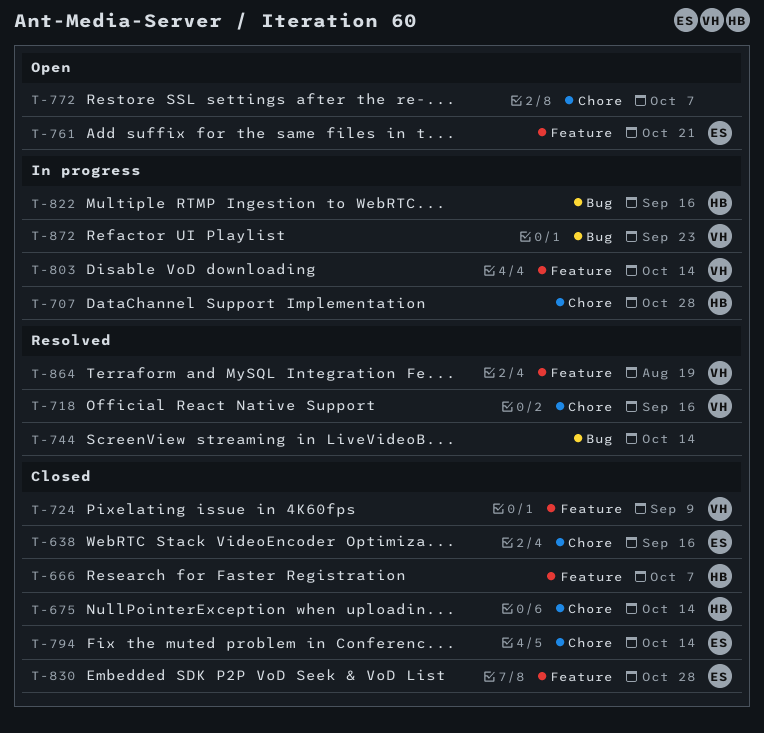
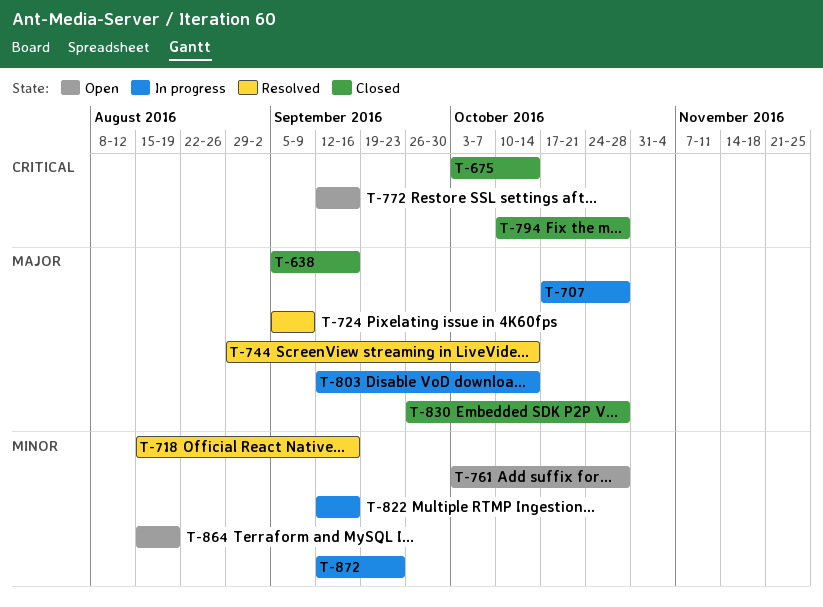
T-666: present -> none
T-724, status: Closed -> Resolved
T-761, due: Oct 21 -> Oct 28
T-772, due: Oct 7 -> Sep 16
T-794, due: Oct 14 -> Oct 28
T-864, status: Resolved -> Open

